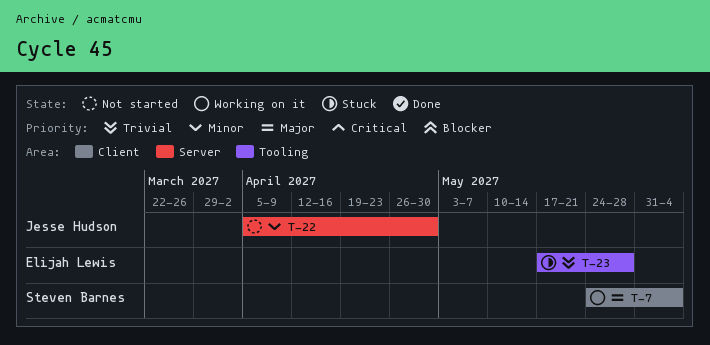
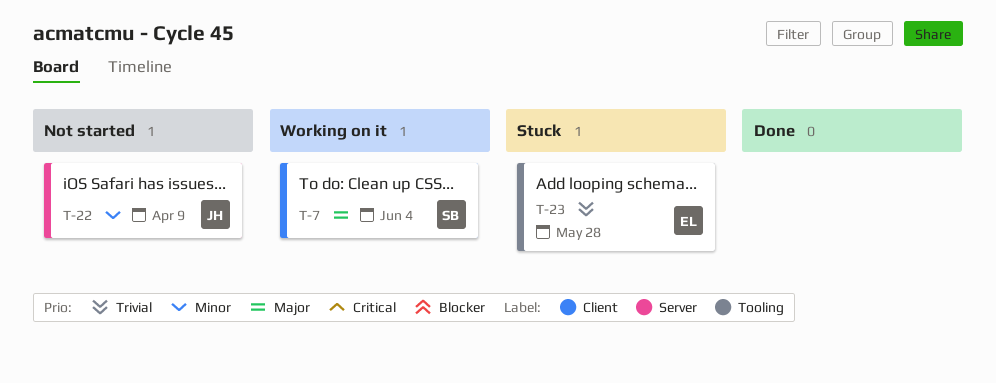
T-22, due: Apr 30 -> Apr 9

